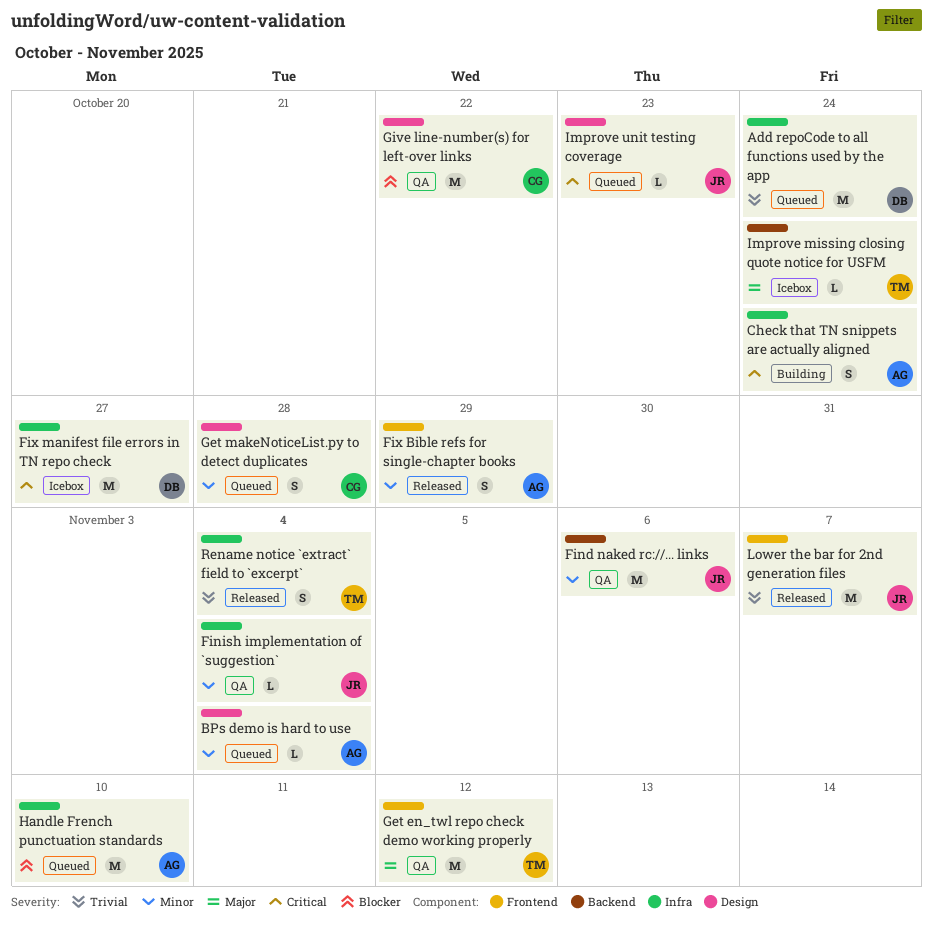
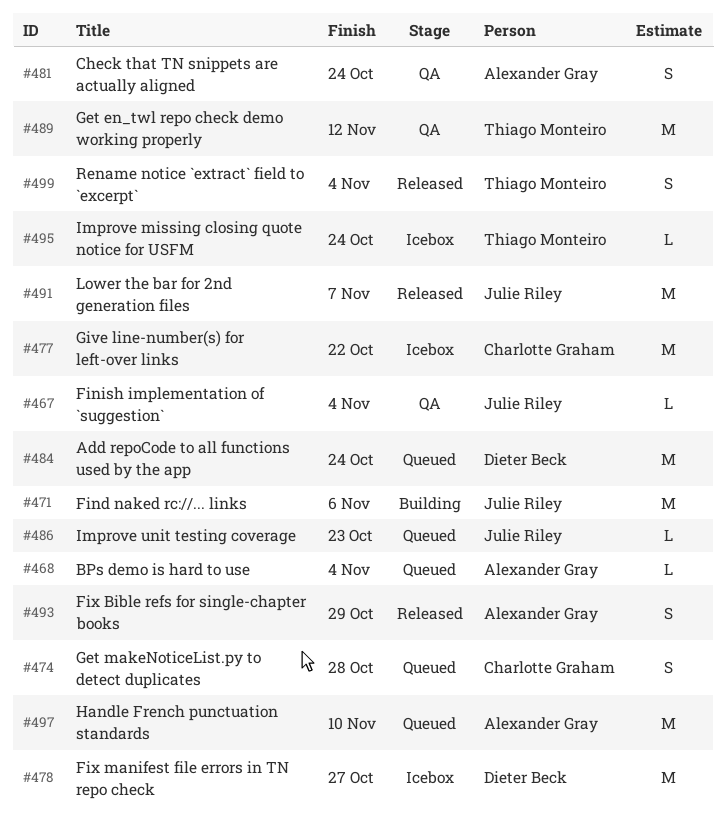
Check that TN snippets are actually aligned, status: Building -> QA
Find naked rc://... links, status: QA -> Building
Give line-number(s) for left-over links, status: QA -> Icebox

